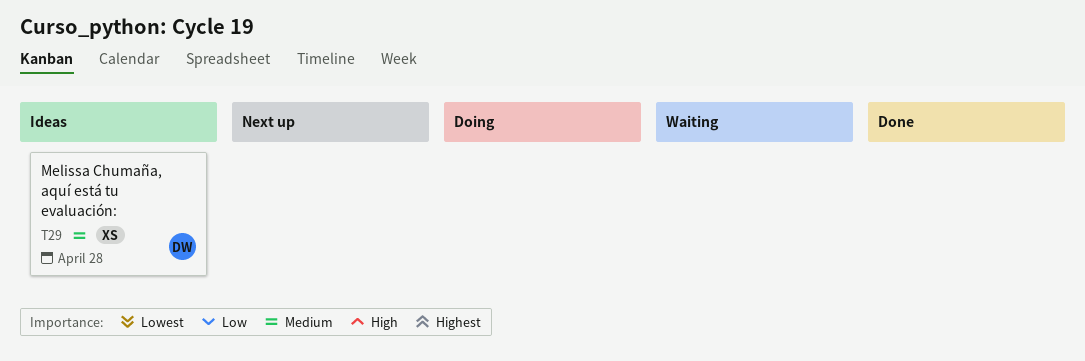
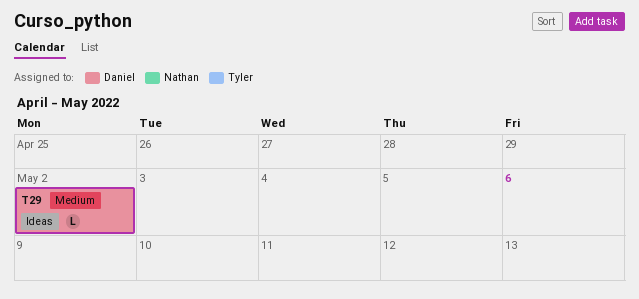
T29, estimate: XS -> L
T29, due: Apr 28 -> May 2

